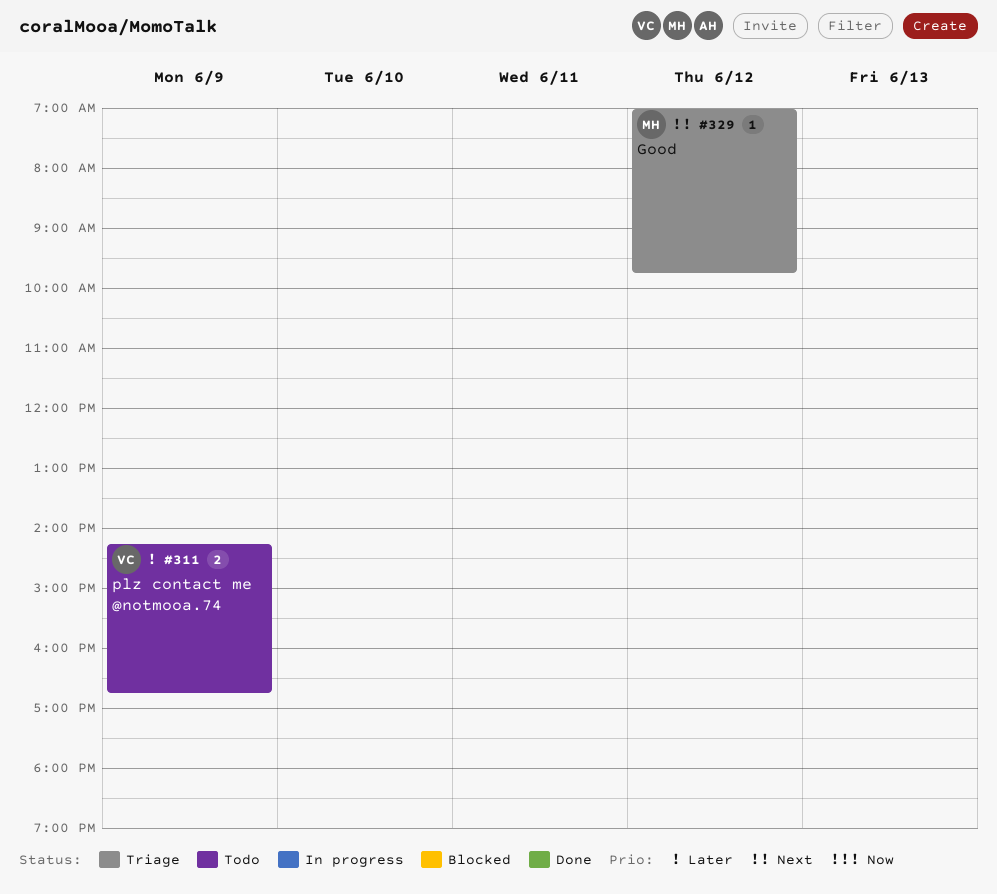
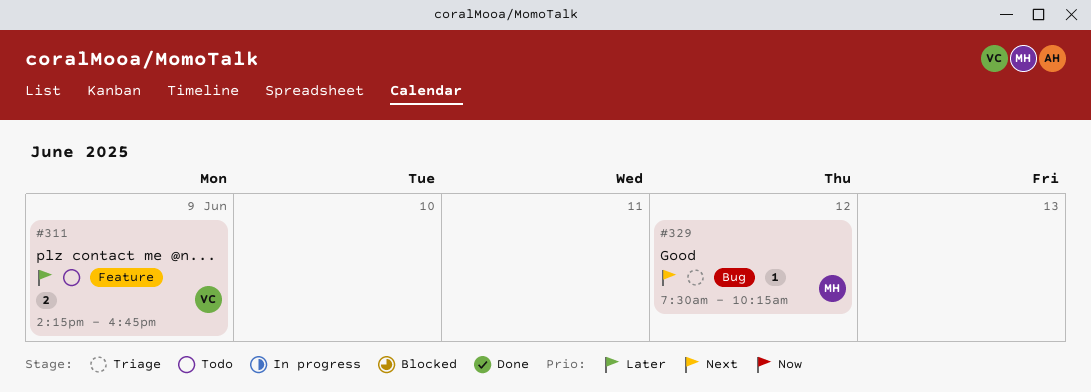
#329, begins: 07:00 -> 07:30
#329, ends: 09:45 -> 10:15

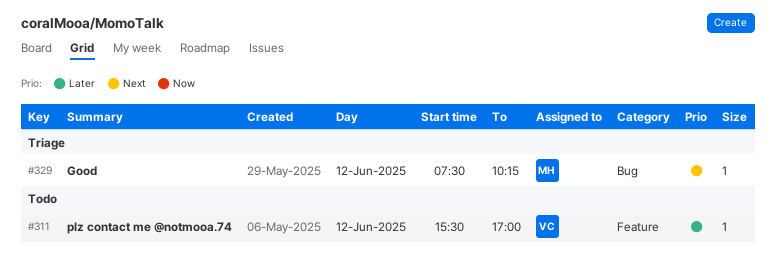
#311, estimate: 2 -> 1
#311, day: Jun 9 -> Jun 12
#311, begins: 14:15 -> 15:30
#311, ends: 16:45 -> 17:00

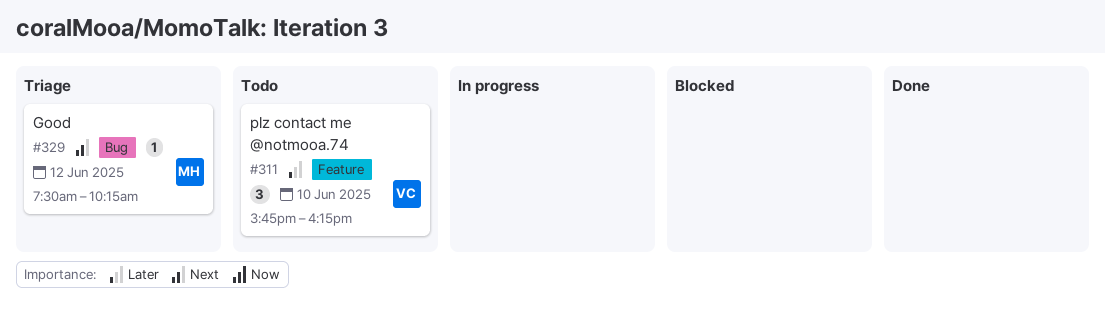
#311, estimate: 1 -> 3
#311, day: Jun 12 -> Jun 10
#311, begins: 15:30 -> 15:45
#311, ends: 17:00 -> 16:15

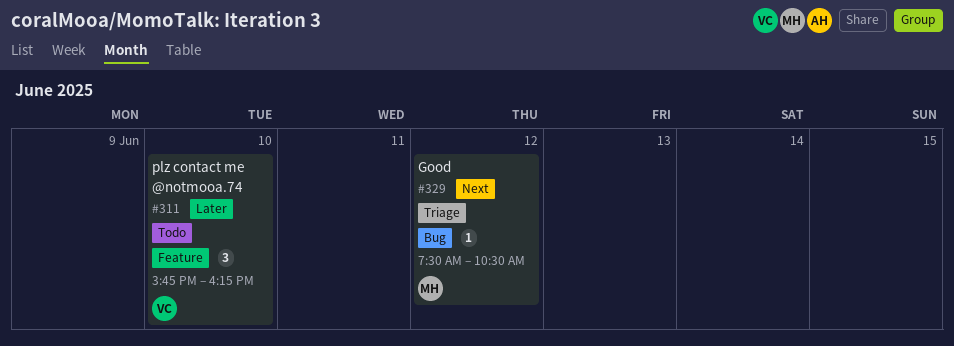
#329, ends: 10:15 -> 10:30

